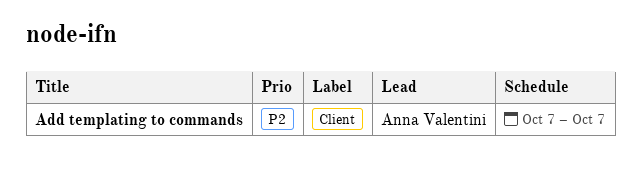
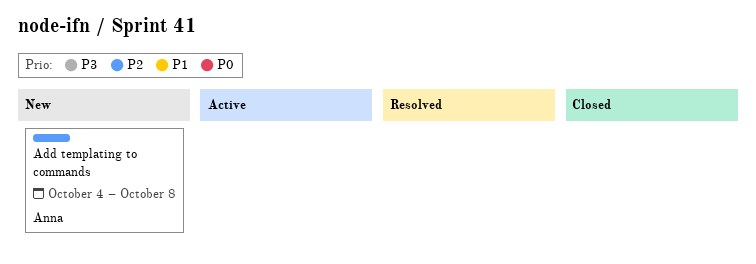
Add templating to commands, start: Oct 7 -> Oct 4
Add templating to commands, due: Oct 7 -> Oct 8

